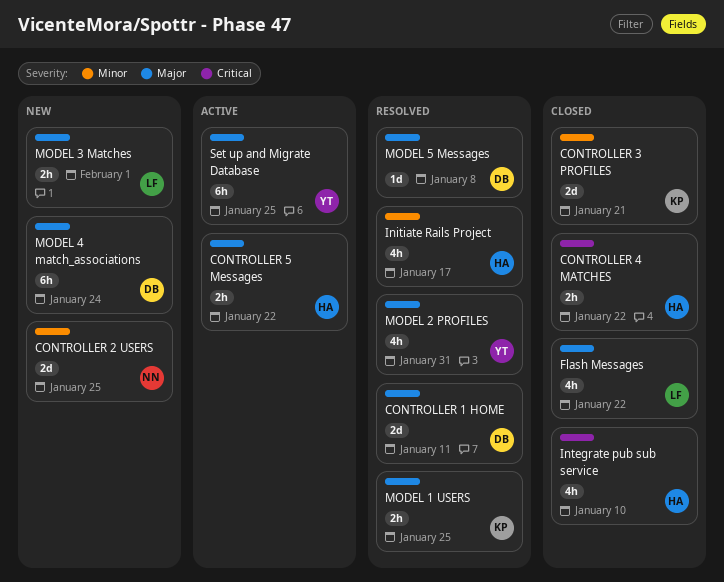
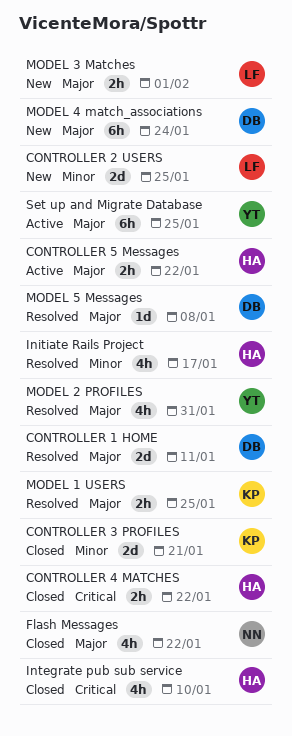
CONTROLLER 2 USERS, owner: NN -> LF
Flash Messages, owner: LF -> NN

